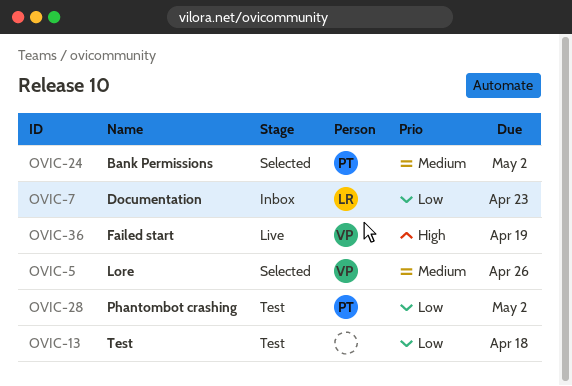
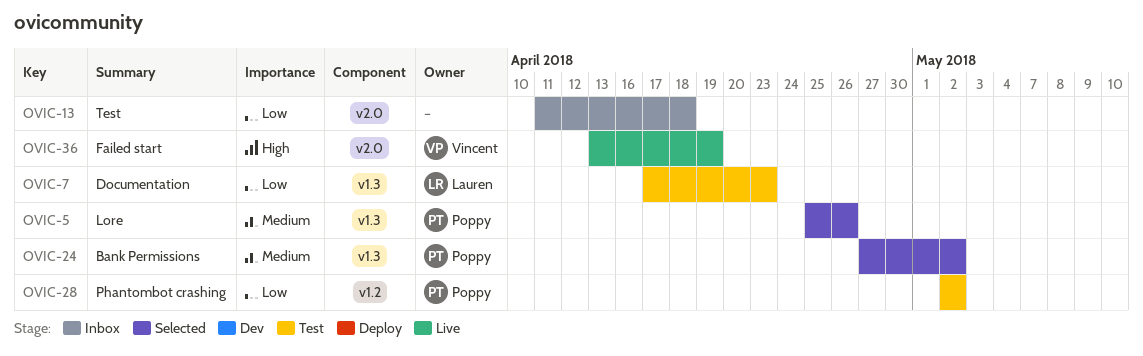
OVIC-5, owner: Vincent -> Poppy
OVIC-7, status: Inbox -> Test
OVIC-13, status: Test -> Inbox

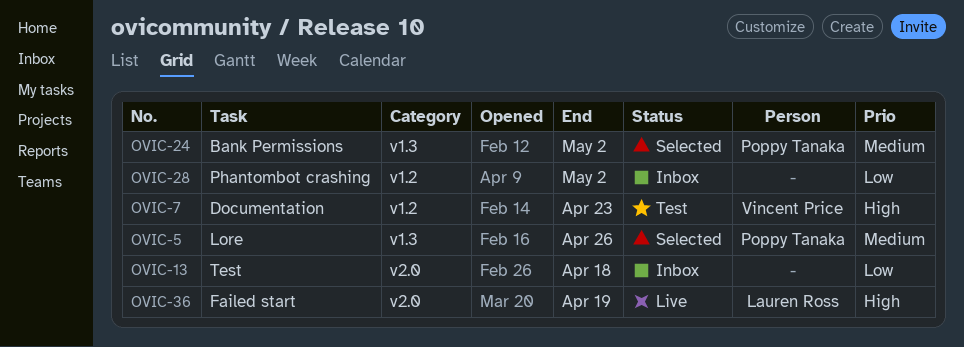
OVIC-7, owner: Lauren Ross -> Vincent Price
OVIC-7, priority: Low -> High
OVIC-7, label: v1.3 -> v1.2
OVIC-28, status: Test -> Inbox
OVIC-28, owner: Poppy Tanaka -> none
OVIC-36, owner: Vincent Price -> Lauren Ross

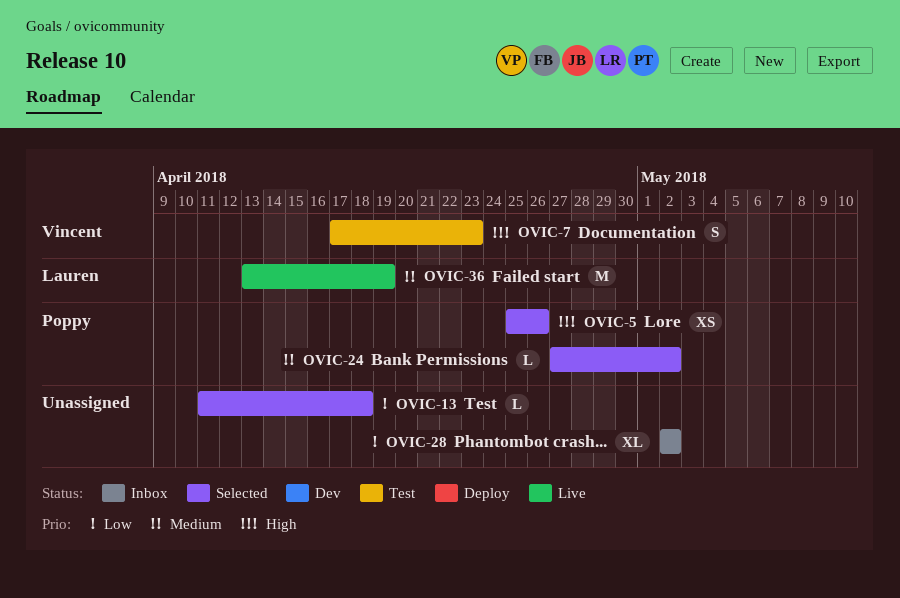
OVIC-5, priority: Medium -> High
OVIC-13, status: Inbox -> Selected
OVIC-36, priority: High -> Medium

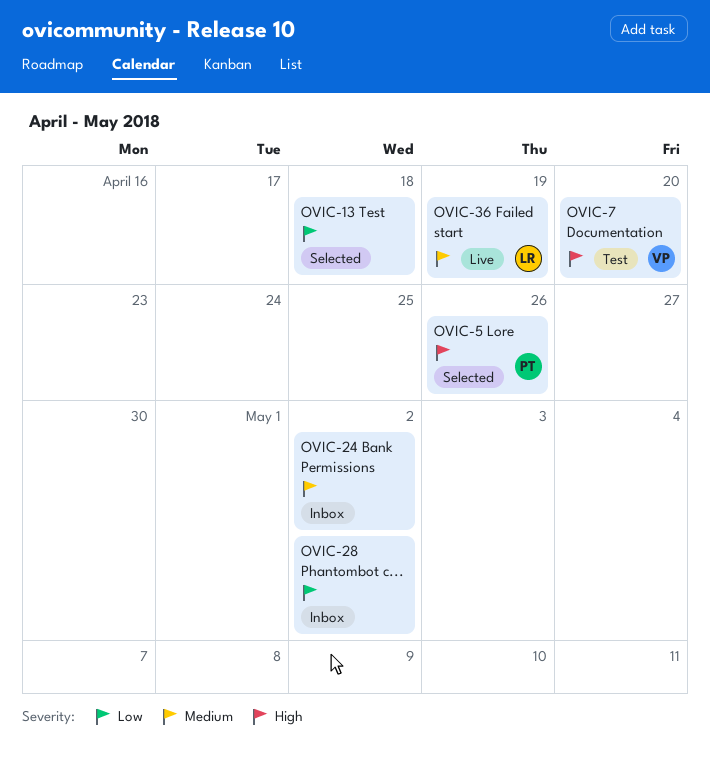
OVIC-7, due: Apr 23 -> Apr 20
OVIC-24, status: Selected -> Inbox
OVIC-24, owner: Poppy -> none

